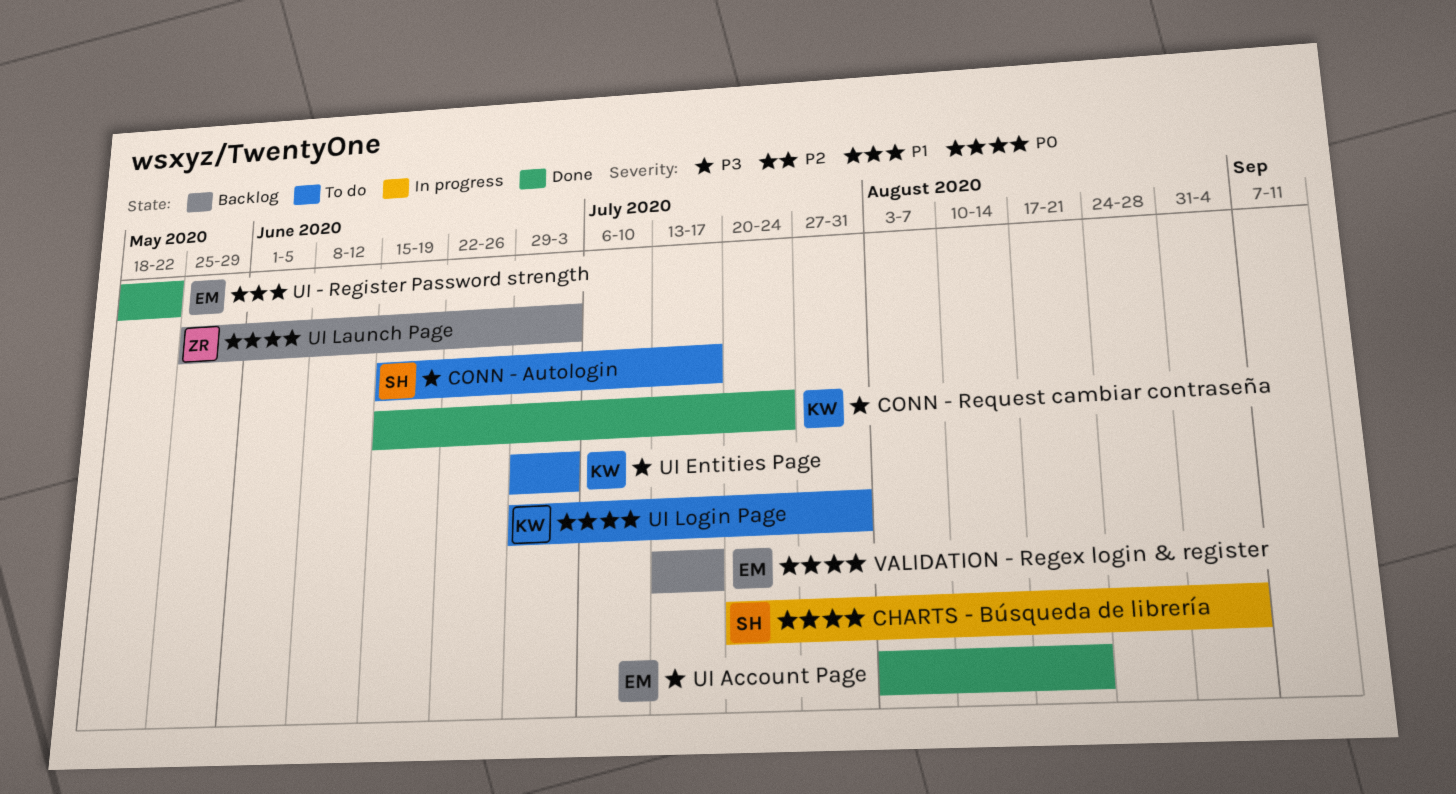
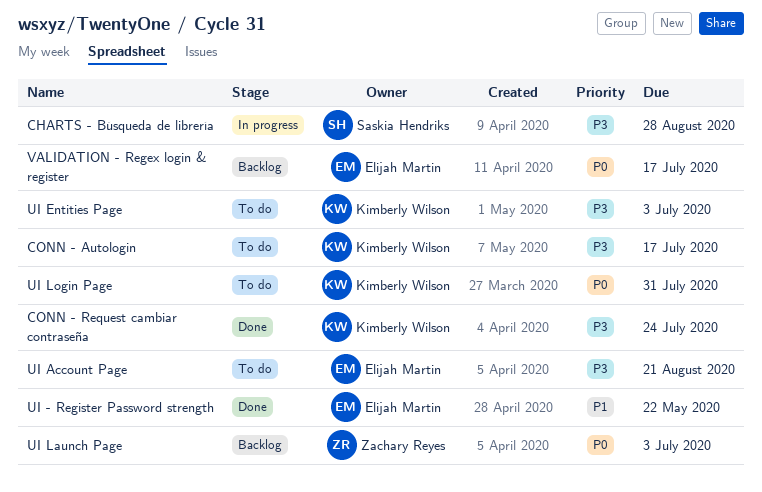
CHARTS - Búsqueda de librería, priority: P0 -> P3
CHARTS - Búsqueda de librería, due: Sep 4 -> Aug 28
CONN - Autologin, owner: Saskia Hendriks -> Kimberly Wilson
UI Account Page, status: Done -> To do

